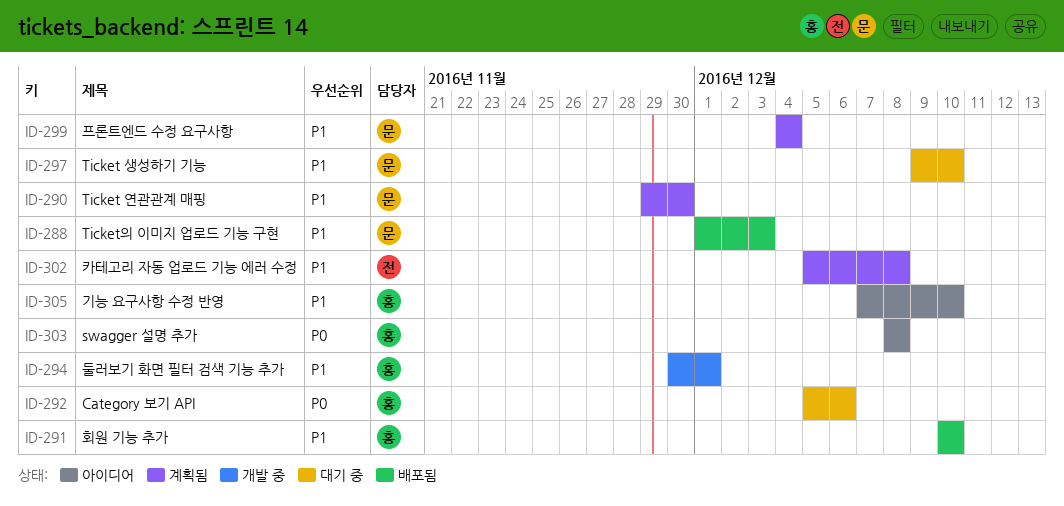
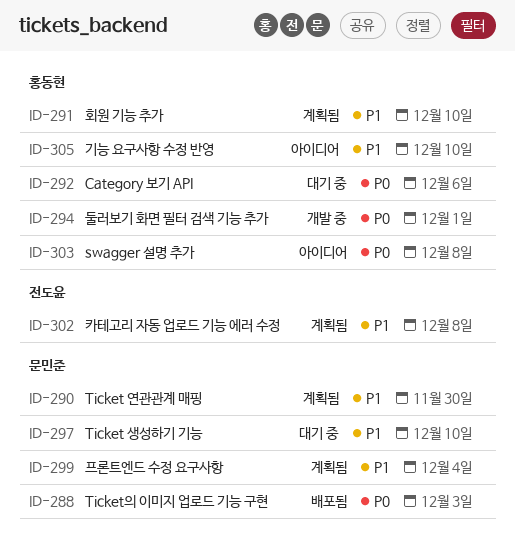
ID-288, priority: P1 -> P0
ID-291, status: 배포됨 -> 계획됨
ID-294, priority: P1 -> P0

